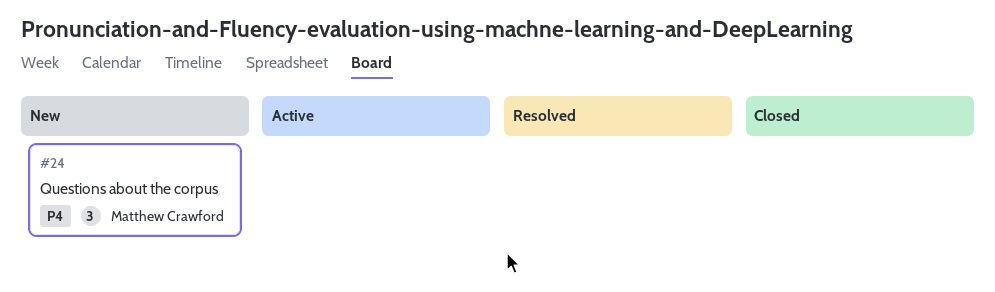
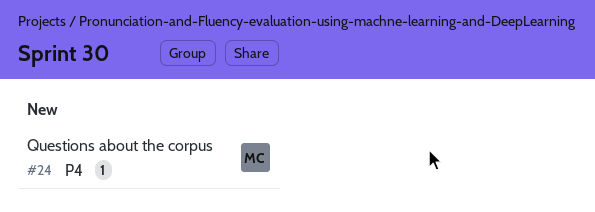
#24, estimate: 3 -> 1

